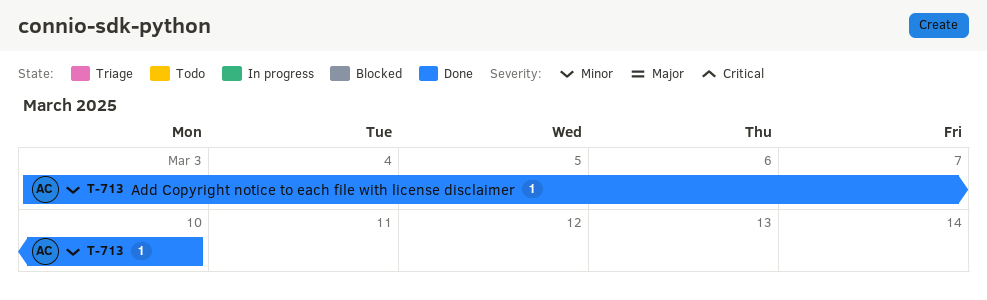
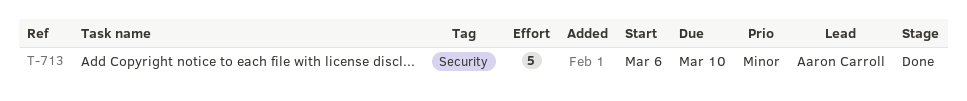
T-713, estimate: 1 -> 5
T-713, start: Mar 3 -> Mar 6

